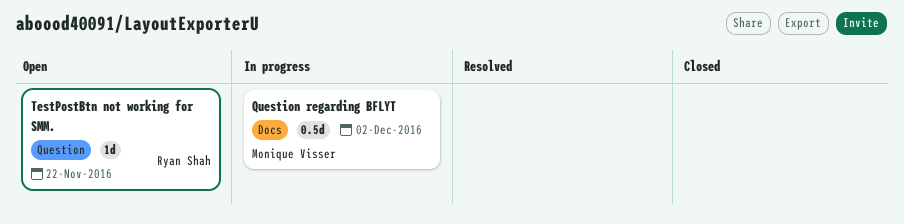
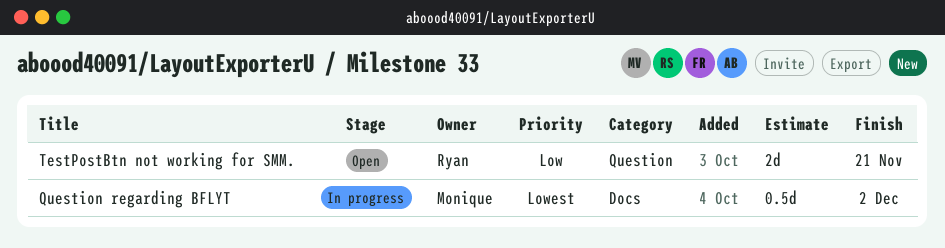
TestPostBtn not working for SMM., estimate: 1d -> 2d
TestPostBtn not working for SMM., due: Nov 22 -> Nov 21

